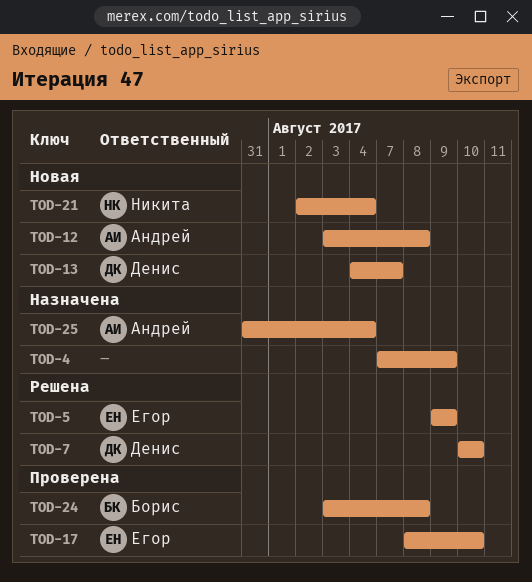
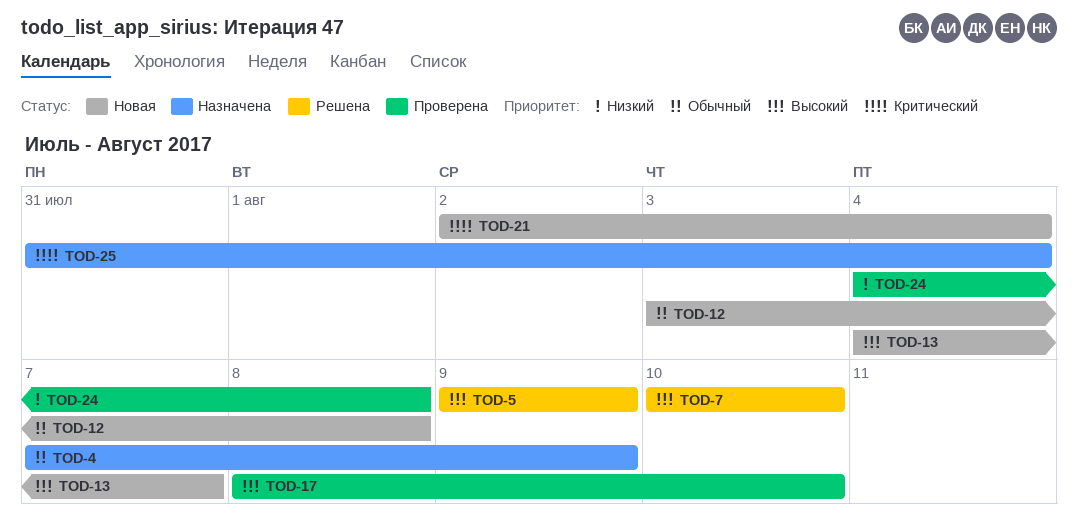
TOD-24, start: Aug 3 -> Aug 4

